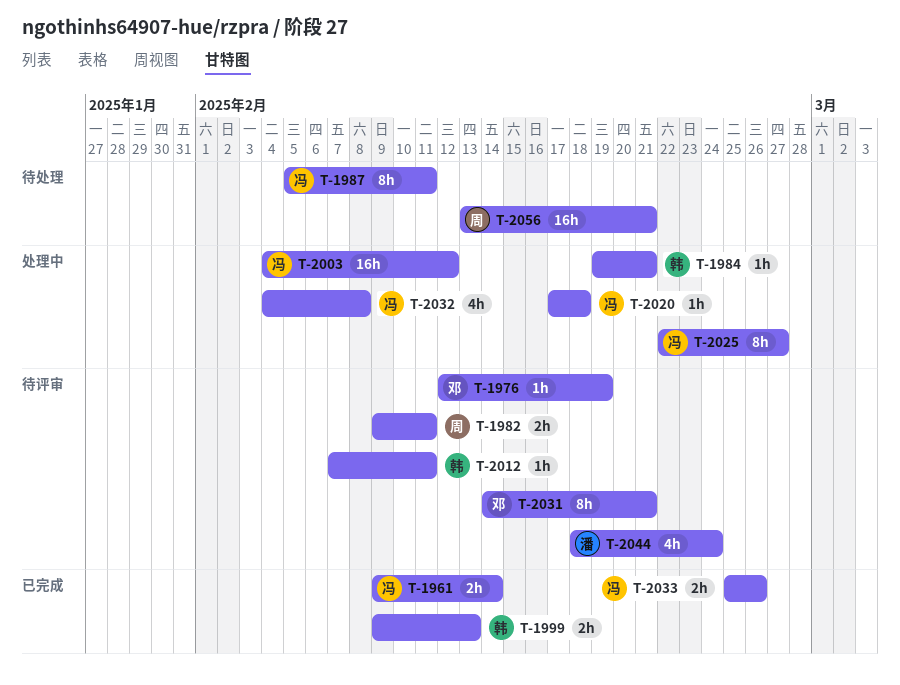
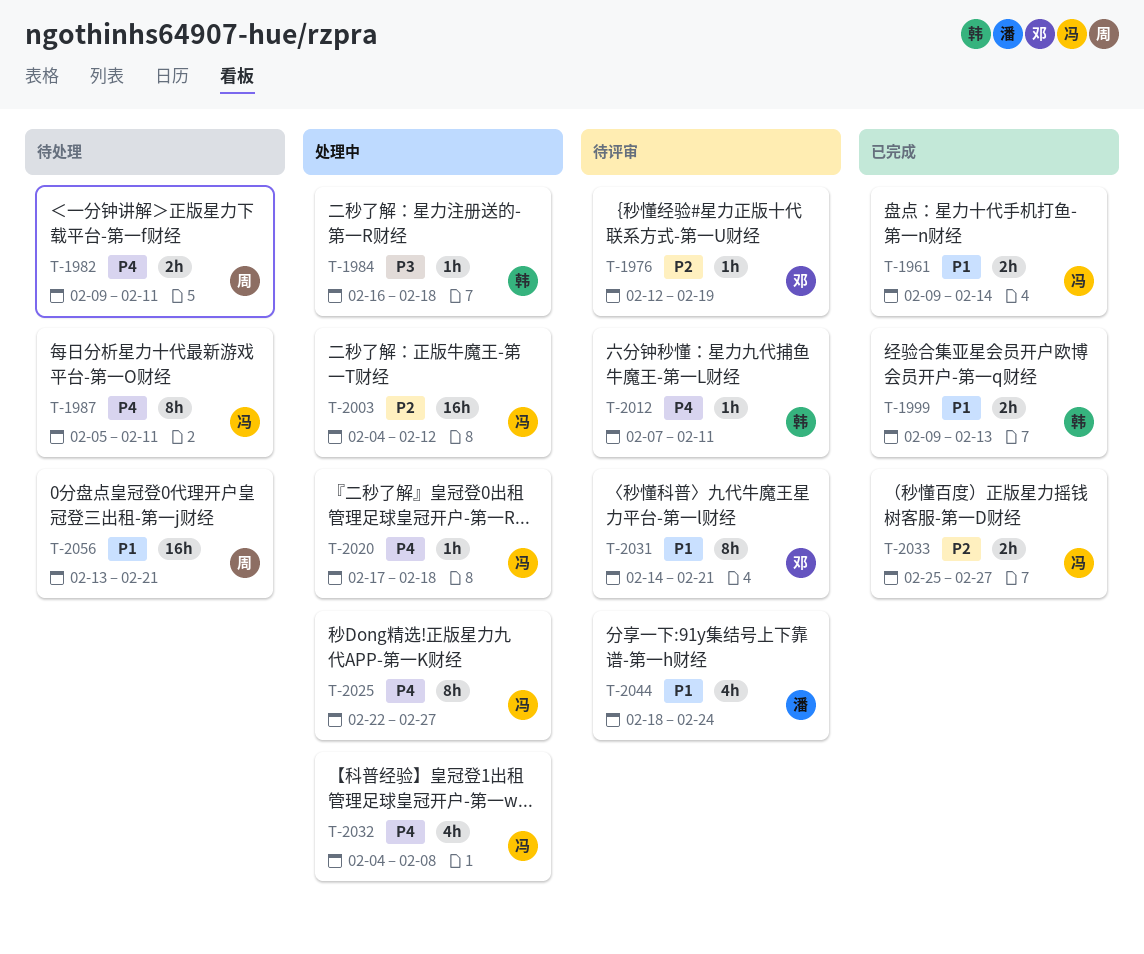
T-1982, status: 待评审 -> 待处理
T-1984, start: Feb 19 -> Feb 16
T-1984, due: Feb 21 -> Feb 18
T-2033, due: Feb 26 -> Feb 27

